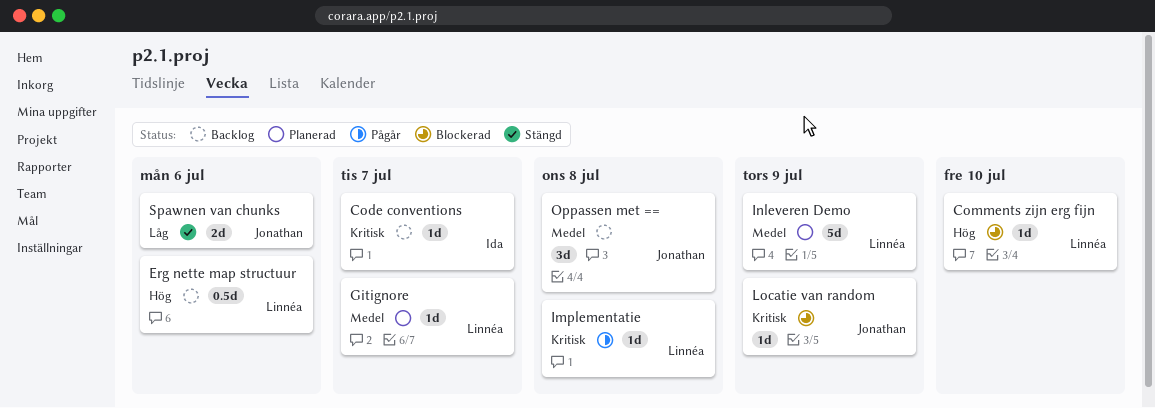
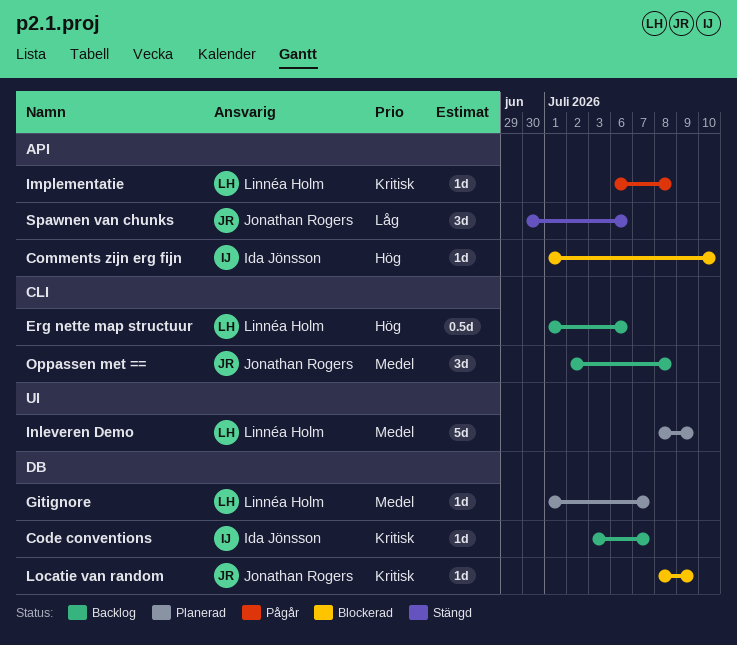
Comments zijn erg fijn, owner: Linnéa Holm -> Ida Jönsson
Spawnen van chunks, estimate: 2d -> 3d

